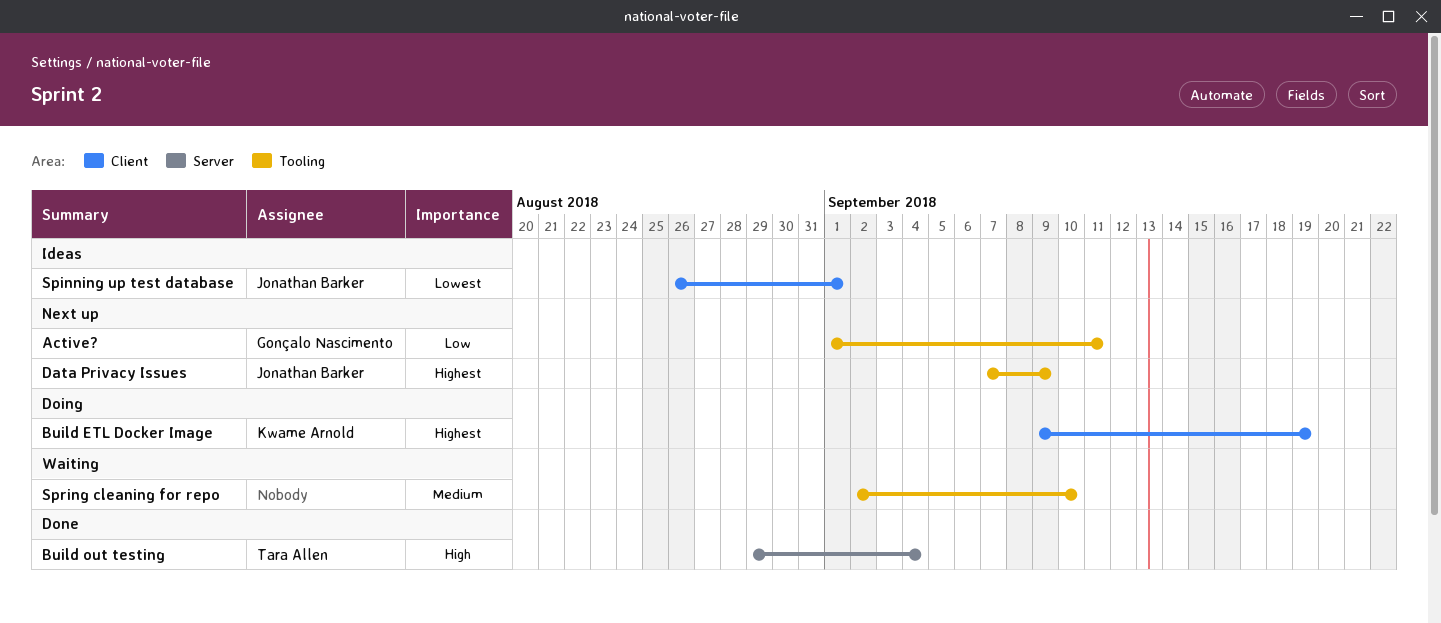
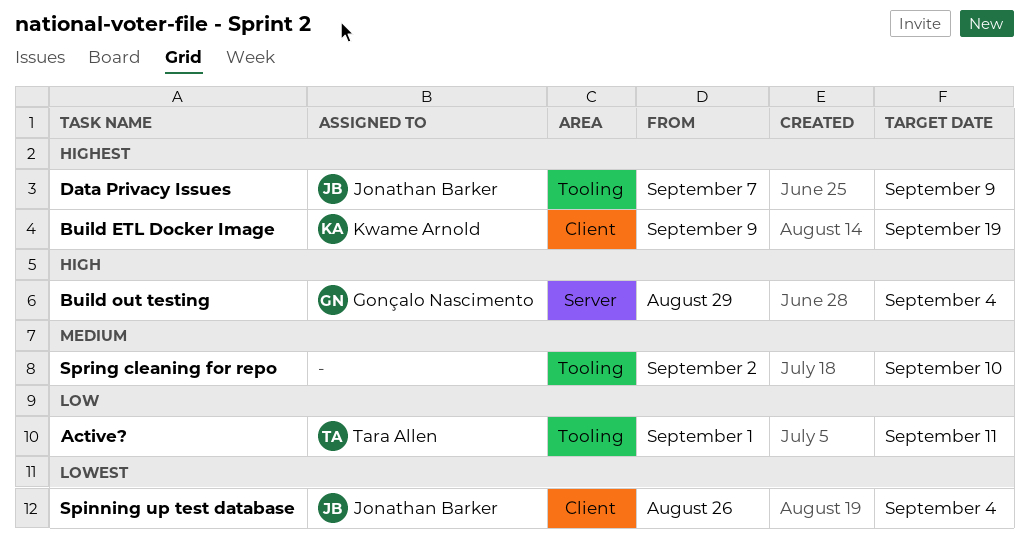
Active?, owner: Gonçalo Nascimento -> Tara Allen
Build out testing, owner: Tara Allen -> Gonçalo Nascimento
Spinning up test database, due: Sep 1 -> Sep 4

